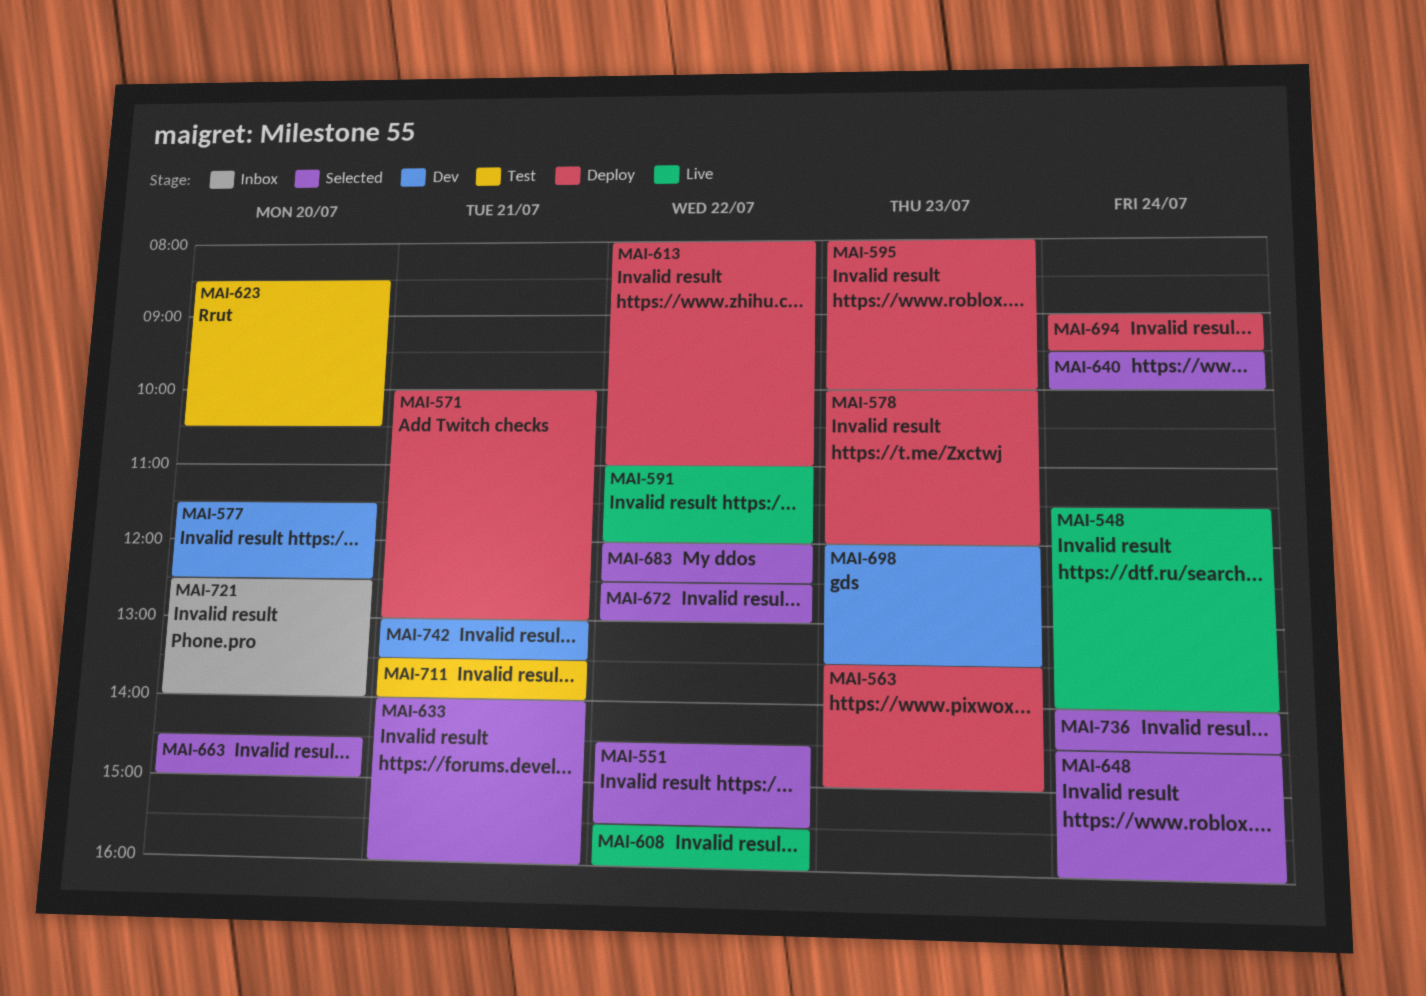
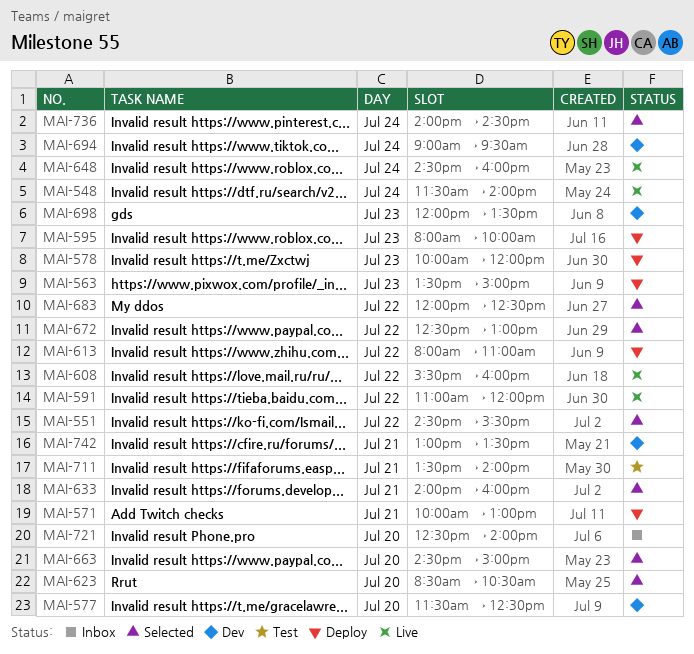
MAI-623, status: Test -> Selected
MAI-640: present -> none
MAI-648, status: Selected -> Live
MAI-694, status: Deploy -> Dev

